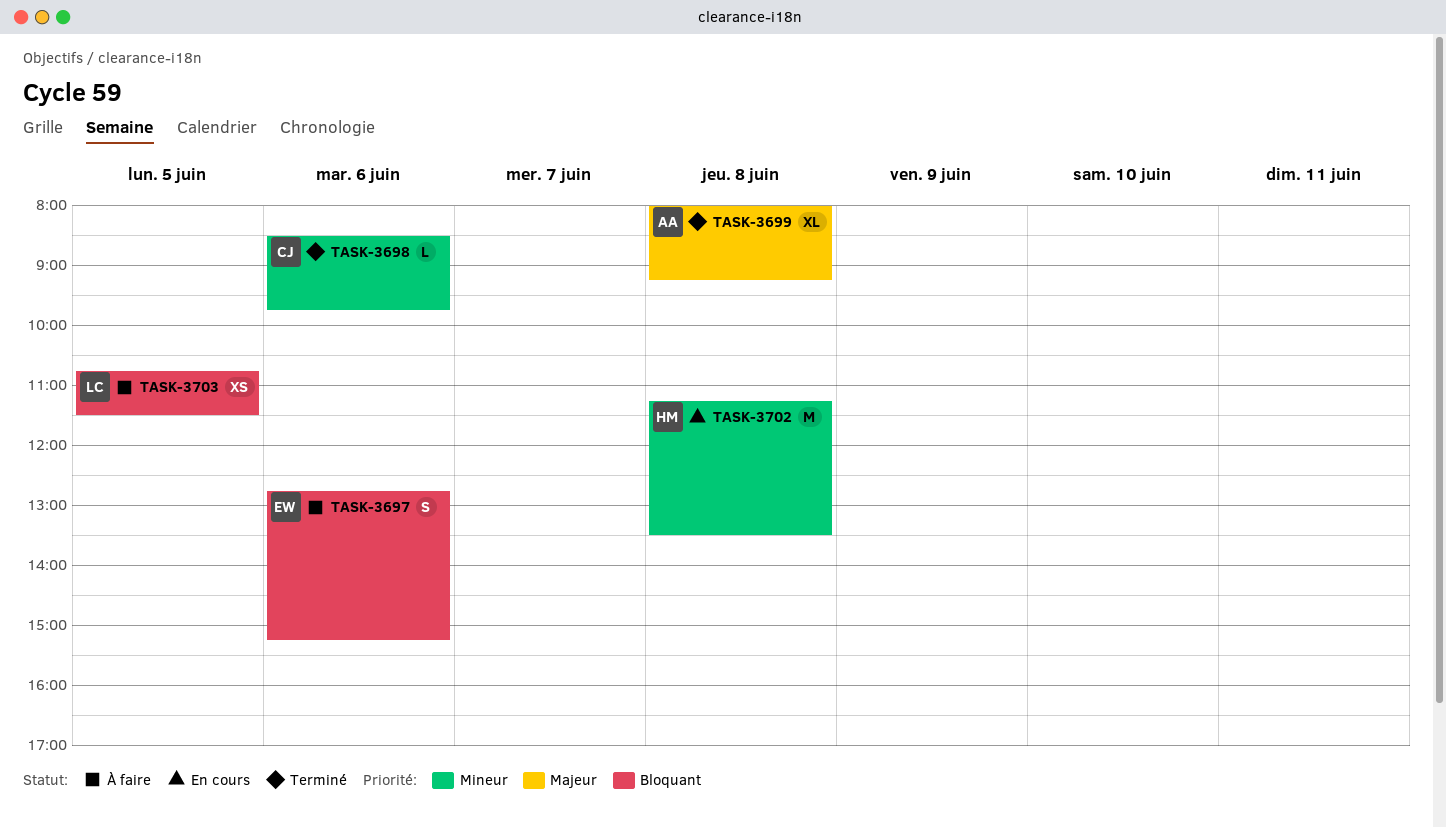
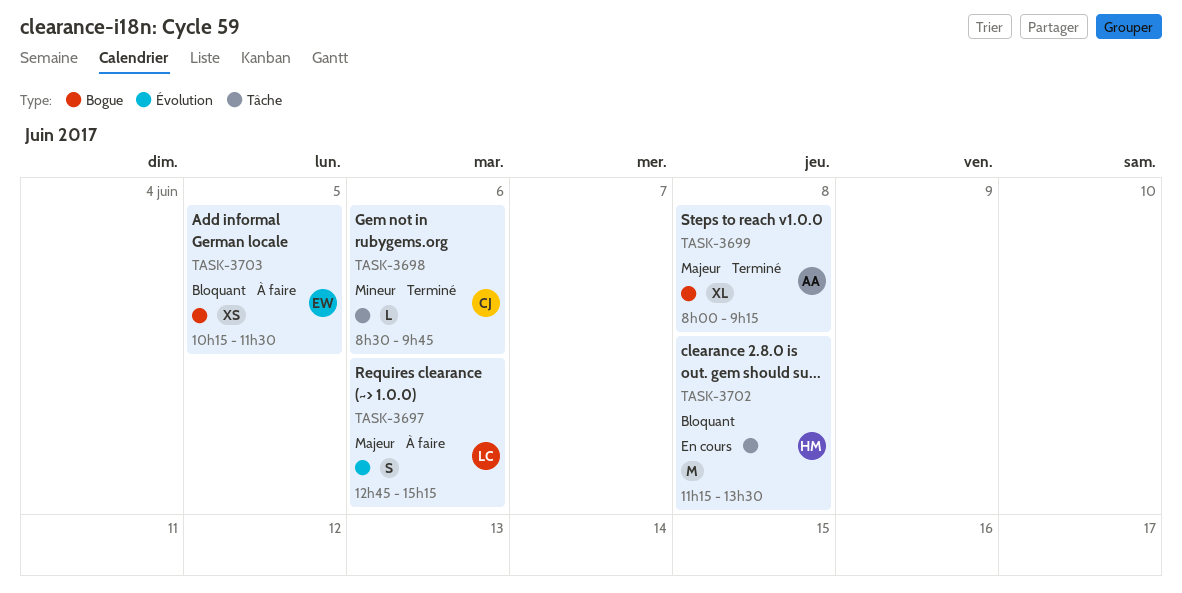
TASK-3697, owner: EW -> LC
TASK-3697, priority: Bloquant -> Majeur
TASK-3702, priority: Mineur -> Bloquant
TASK-3703, owner: LC -> EW
TASK-3703, begins: 10:45 -> 10:15

